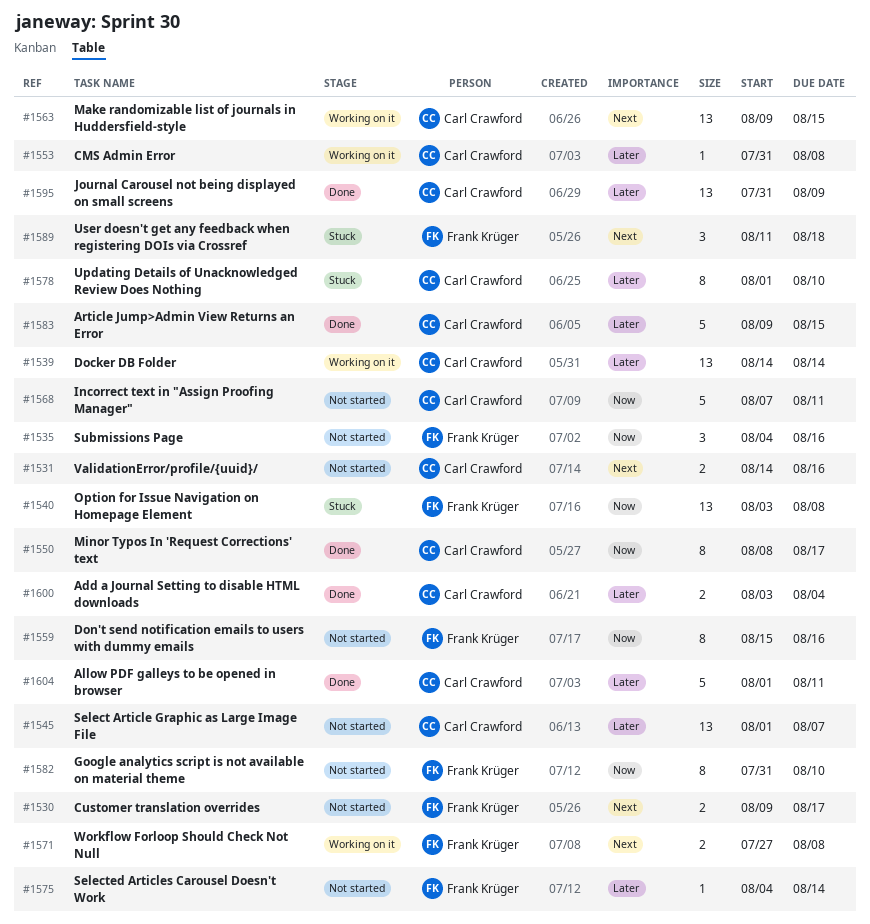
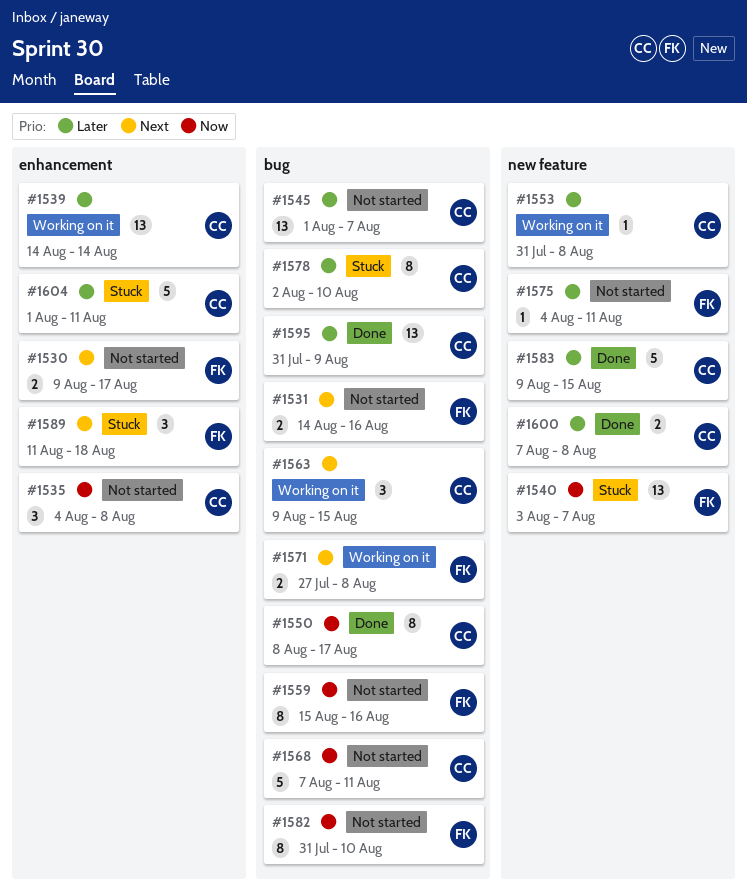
#1531, owner: Carl Crawford -> Frank Krüger
#1535, owner: Frank Krüger -> Carl Crawford
#1535, due: Aug 16 -> Aug 8
#1540, due: Aug 8 -> Aug 7
#1563, estimate: 13 -> 3
#1575, due: Aug 14 -> Aug 11
#1578, start: Aug 1 -> Aug 2
#1600, start: Aug 3 -> Aug 7
#1600, due: Aug 4 -> Aug 8
#1604, status: Done -> Stuck

